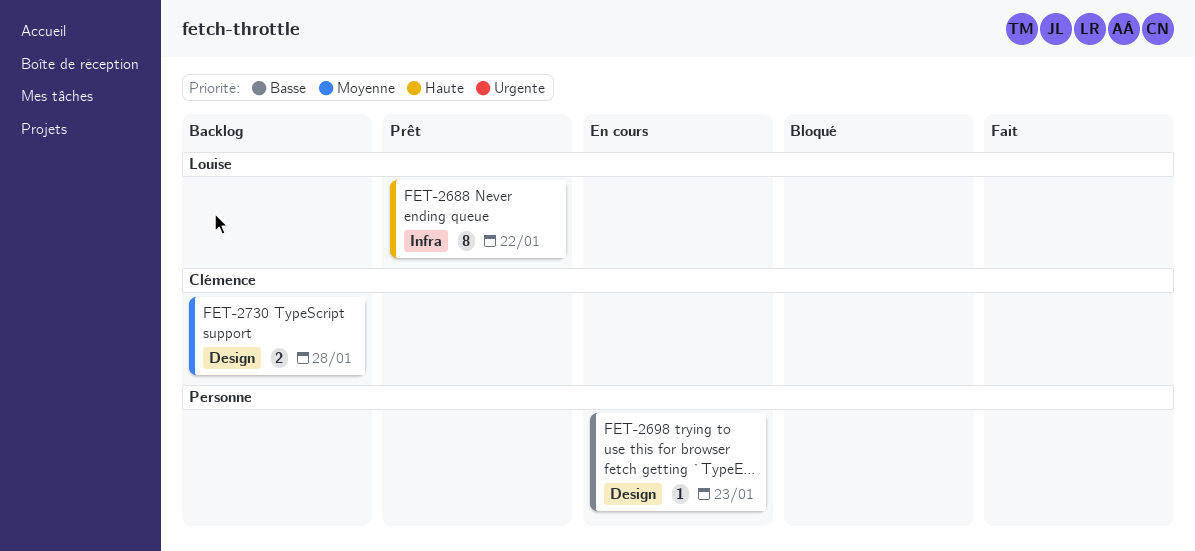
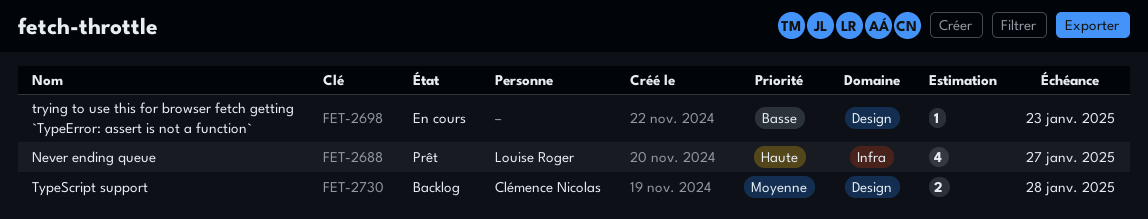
FET-2688, estimate: 8 -> 4
FET-2688, due: Jan 22 -> Jan 27

